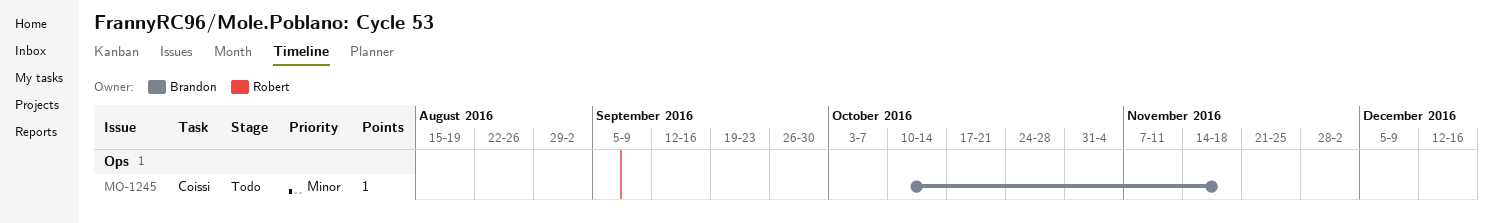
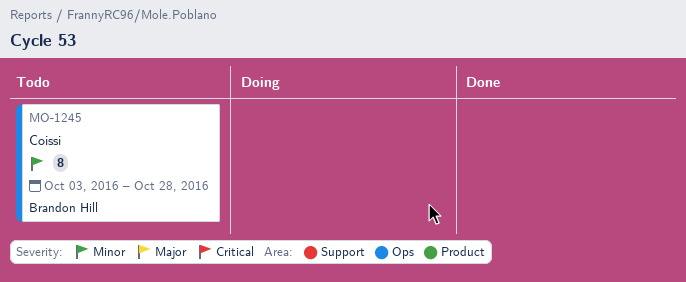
MO-1245, estimate: 1 -> 8
MO-1245, start: Oct 10 -> Oct 3
MO-1245, due: Nov 18 -> Oct 28

